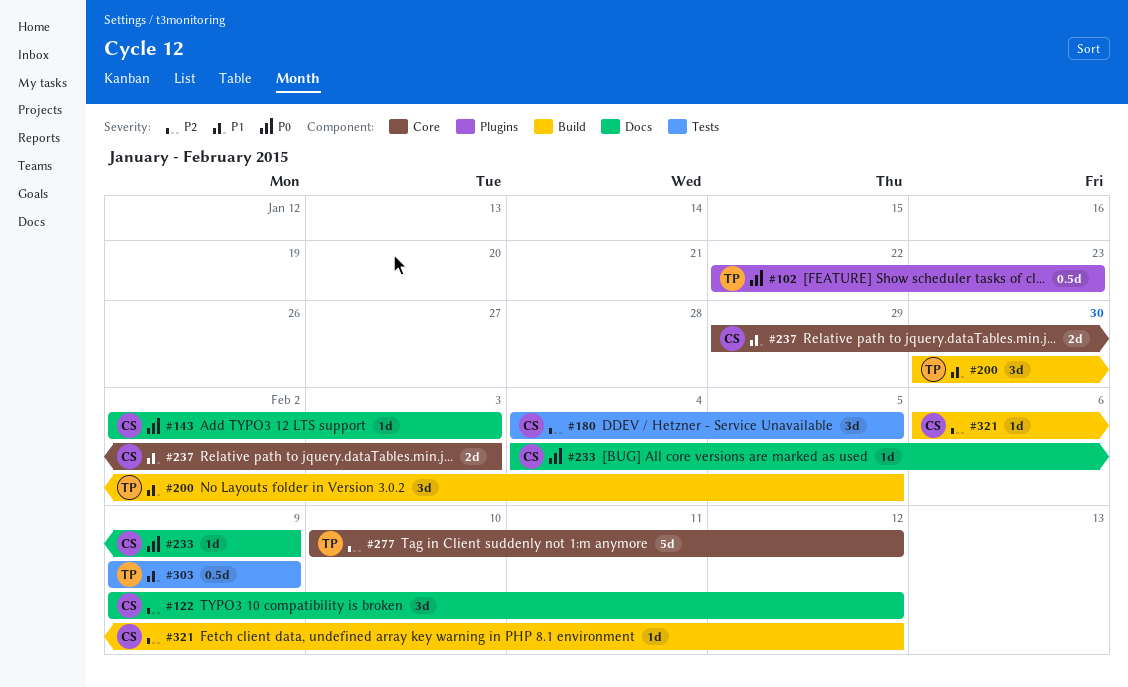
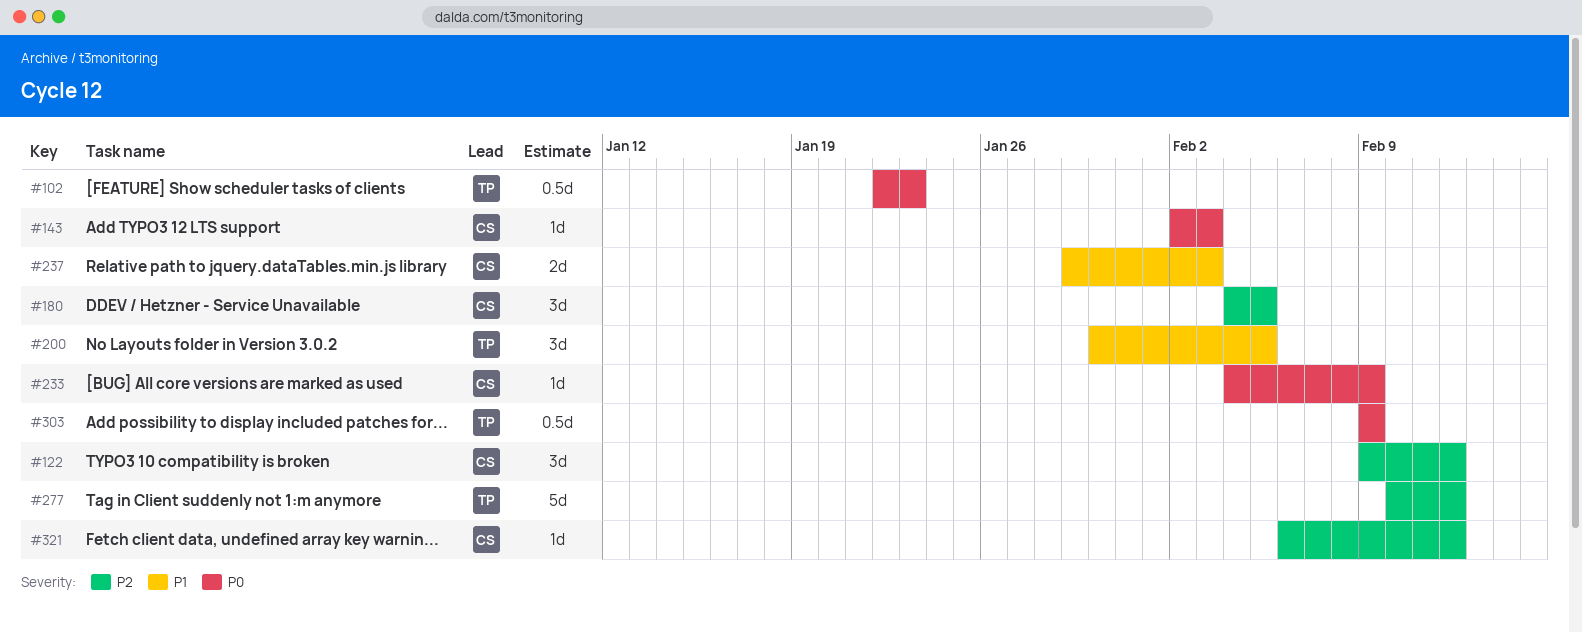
#303, priority: P1 -> P0

